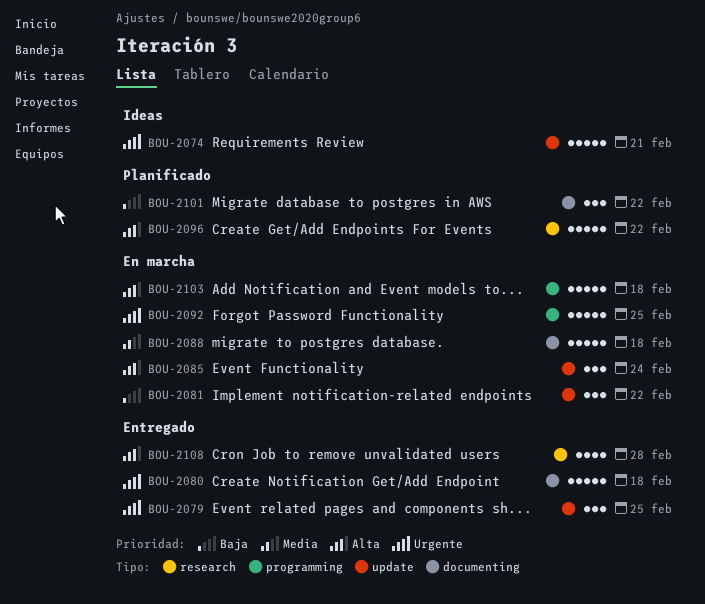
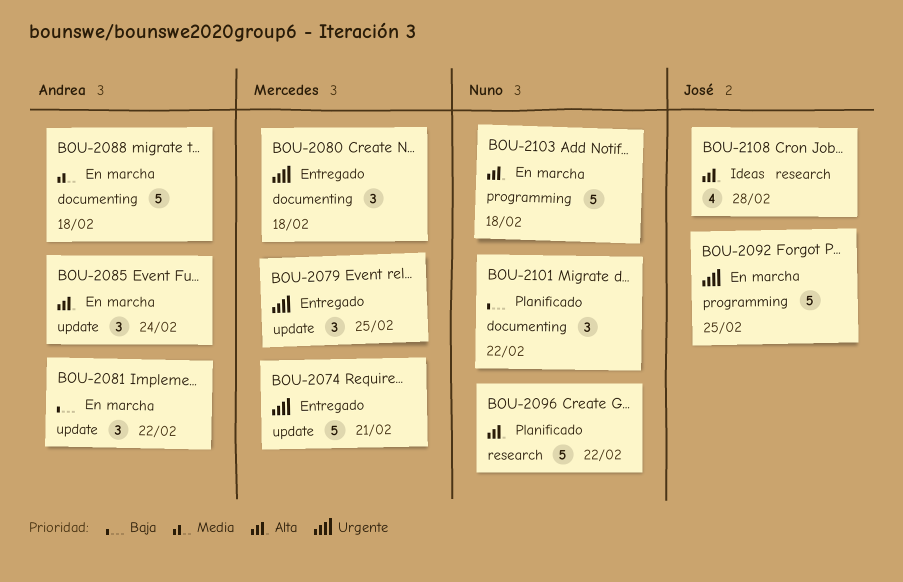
BOU-2074, status: Ideas -> Entregado
BOU-2080, estimate: 5 -> 3
BOU-2108, status: Entregado -> Ideas

